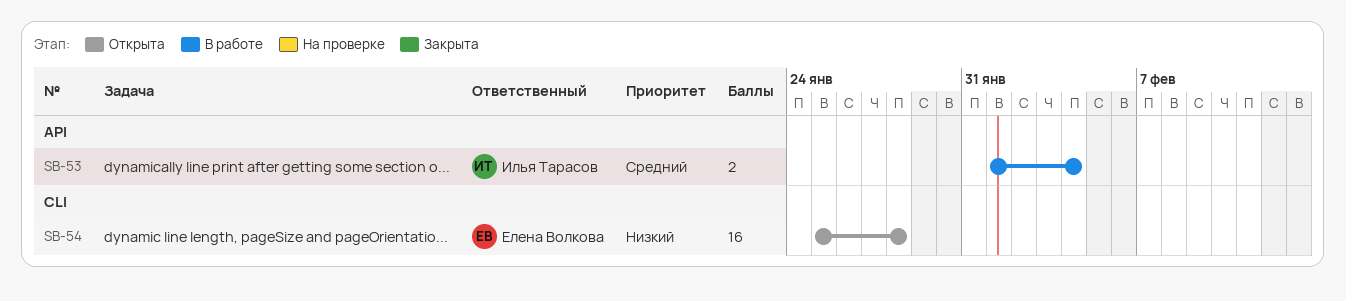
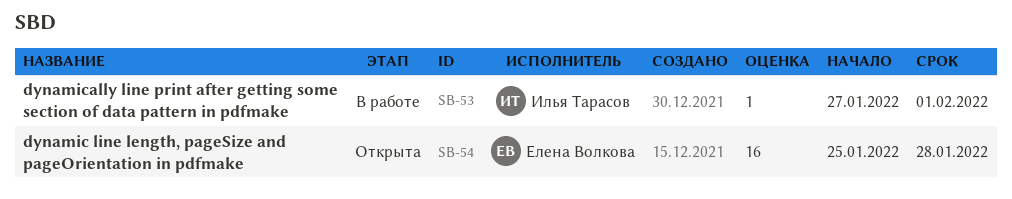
SB-53, estimate: 2 -> 1
SB-53, start: Feb 1 -> Jan 27
SB-53, due: Feb 4 -> Feb 1

